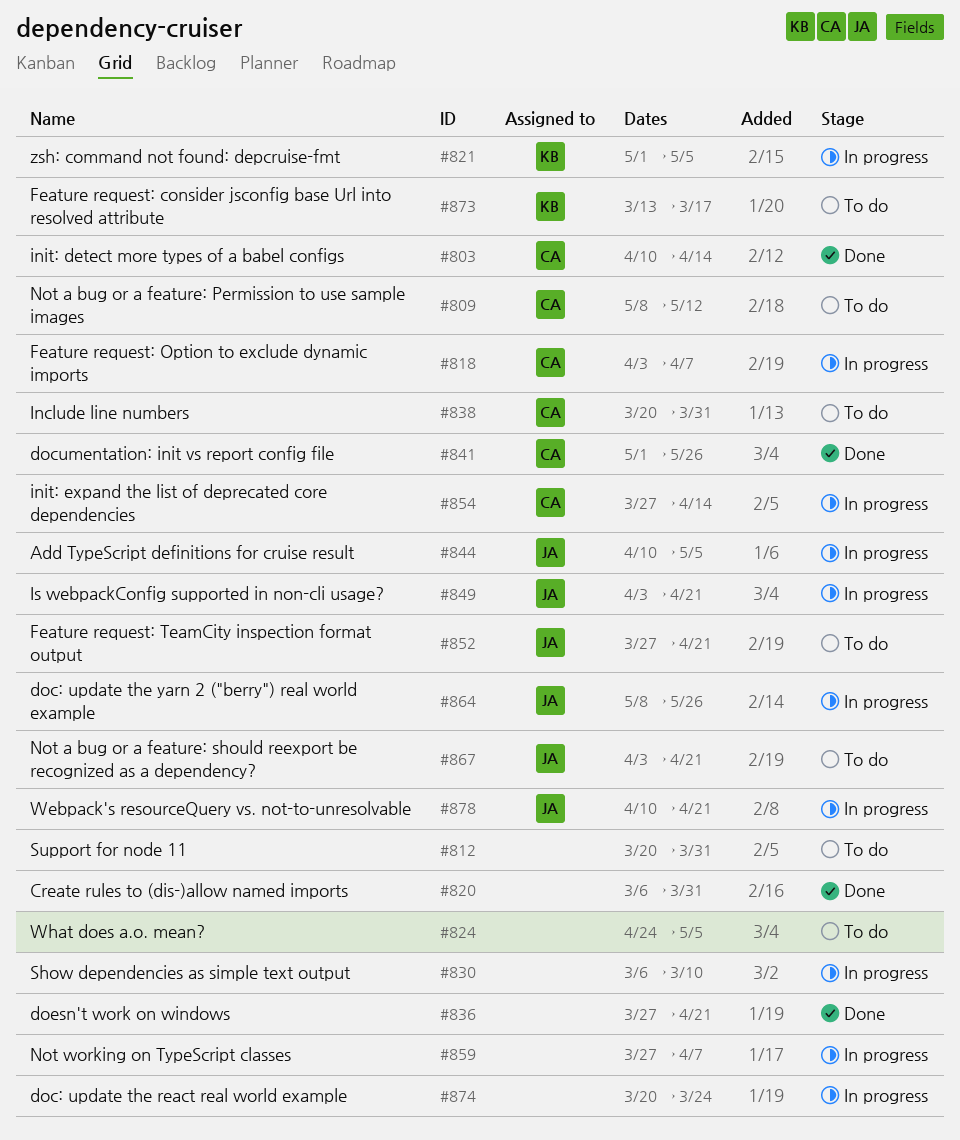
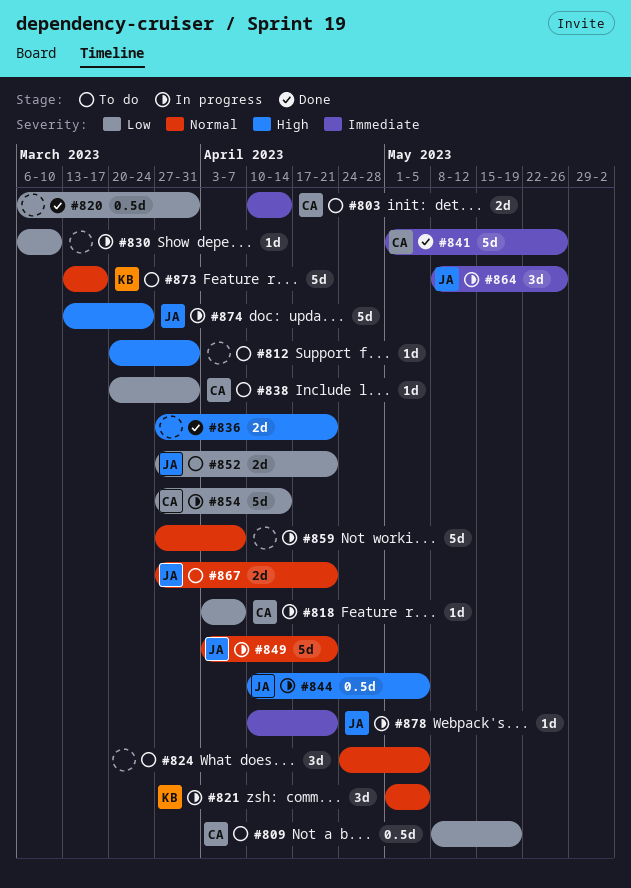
#803, status: Done -> To do
#809, due: May 12 -> May 19
#867, start: Apr 3 -> Mar 27
#874, owner: none -> JA
#874, start: Mar 20 -> Mar 13

